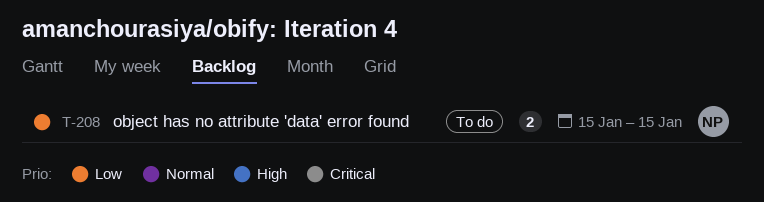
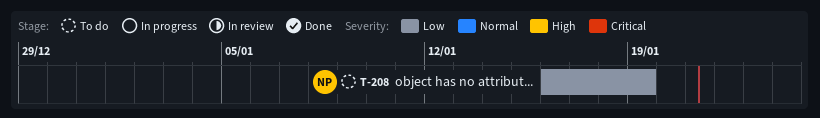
T-208, start: Jan 15 -> Jan 16
T-208, due: Jan 15 -> Jan 19

